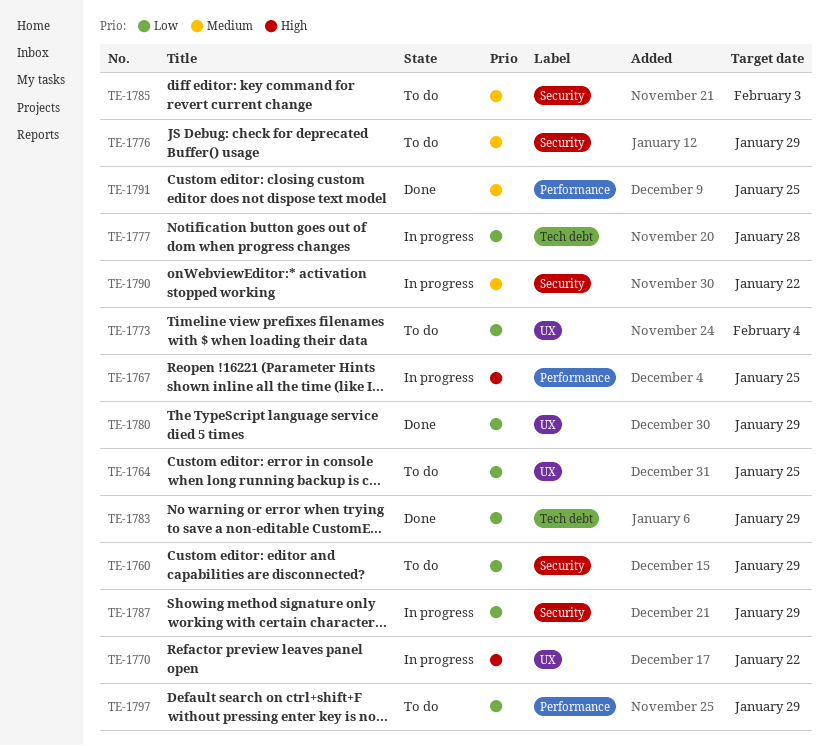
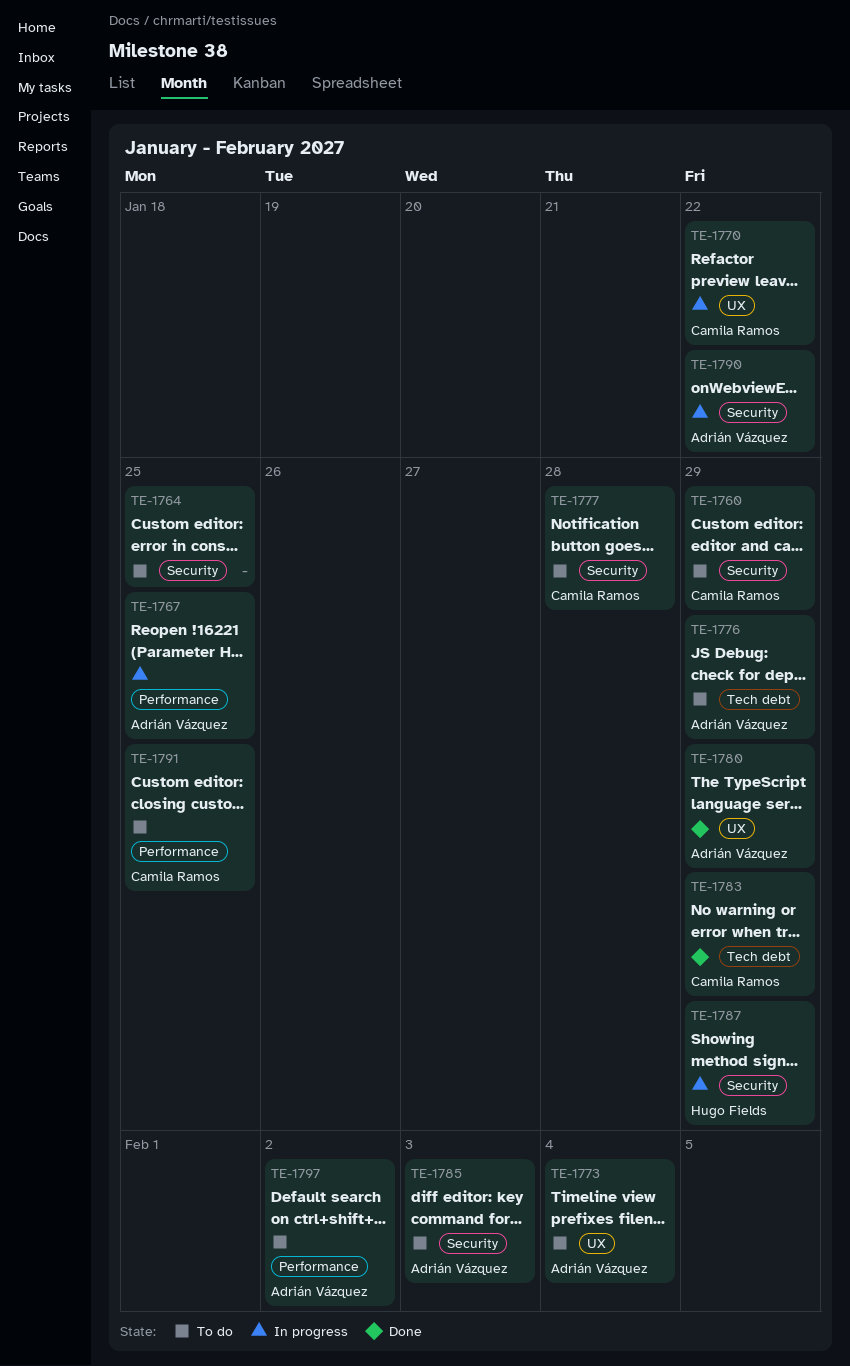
TE-1764, label: UX -> Security
TE-1776, label: Security -> Tech debt
TE-1777, status: In progress -> To do
TE-1777, label: Tech debt -> Security
TE-1791, status: Done -> To do
TE-1797, due: Jan 29 -> Feb 2

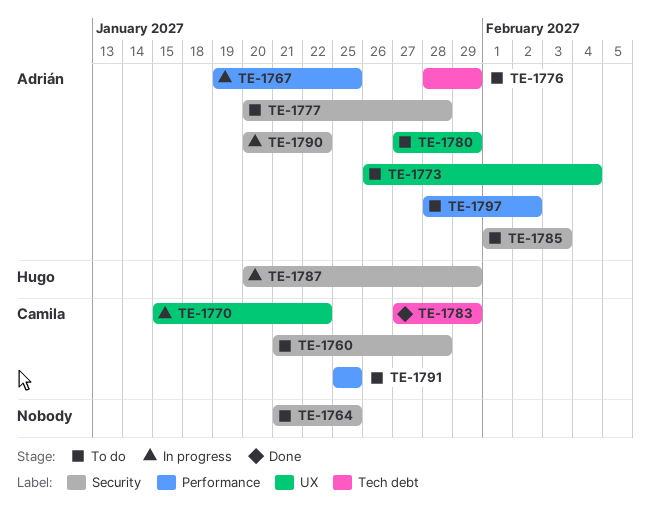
TE-1760, due: Jan 29 -> Jan 28
TE-1777, owner: Camila Ramos -> Adrián Vázquez
TE-1780, status: Done -> To do

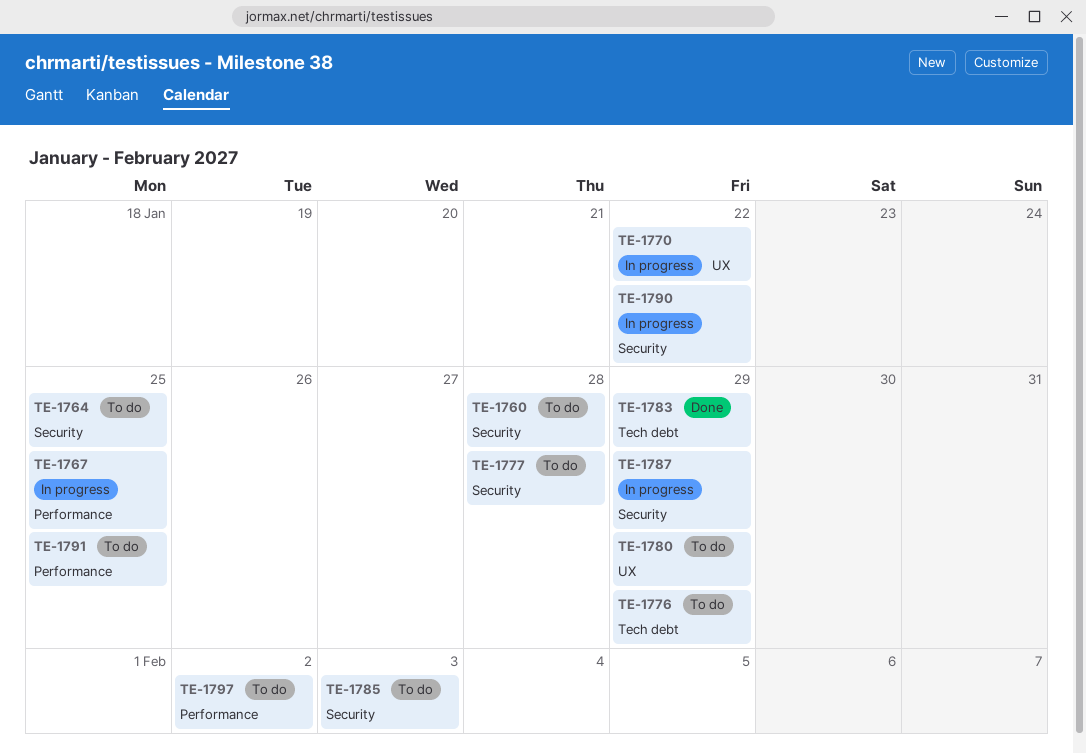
TE-1773: present -> none

